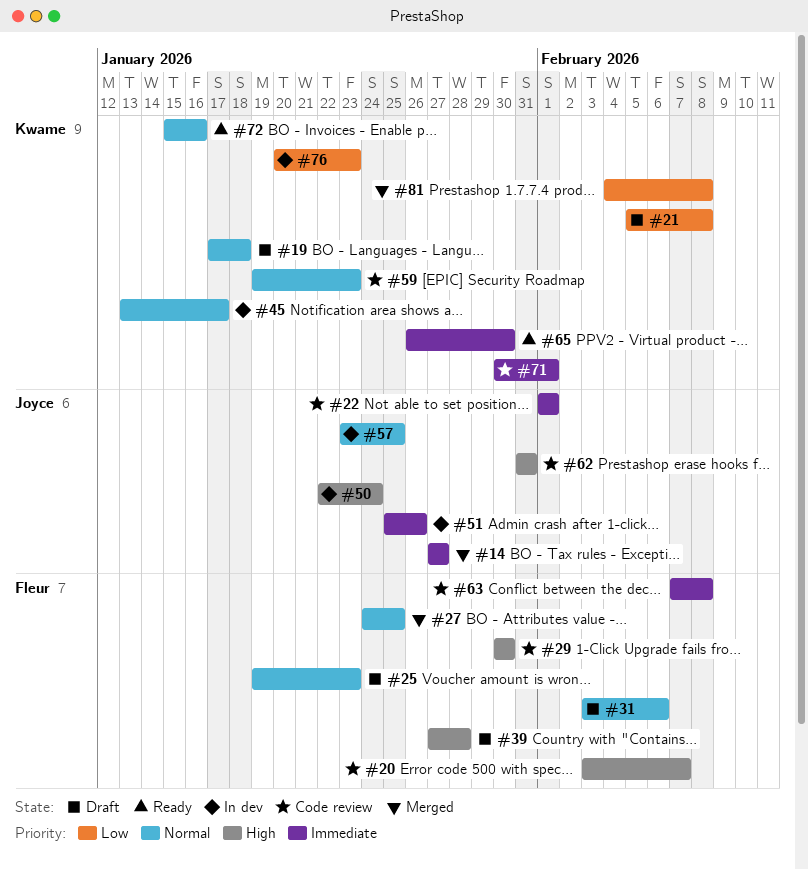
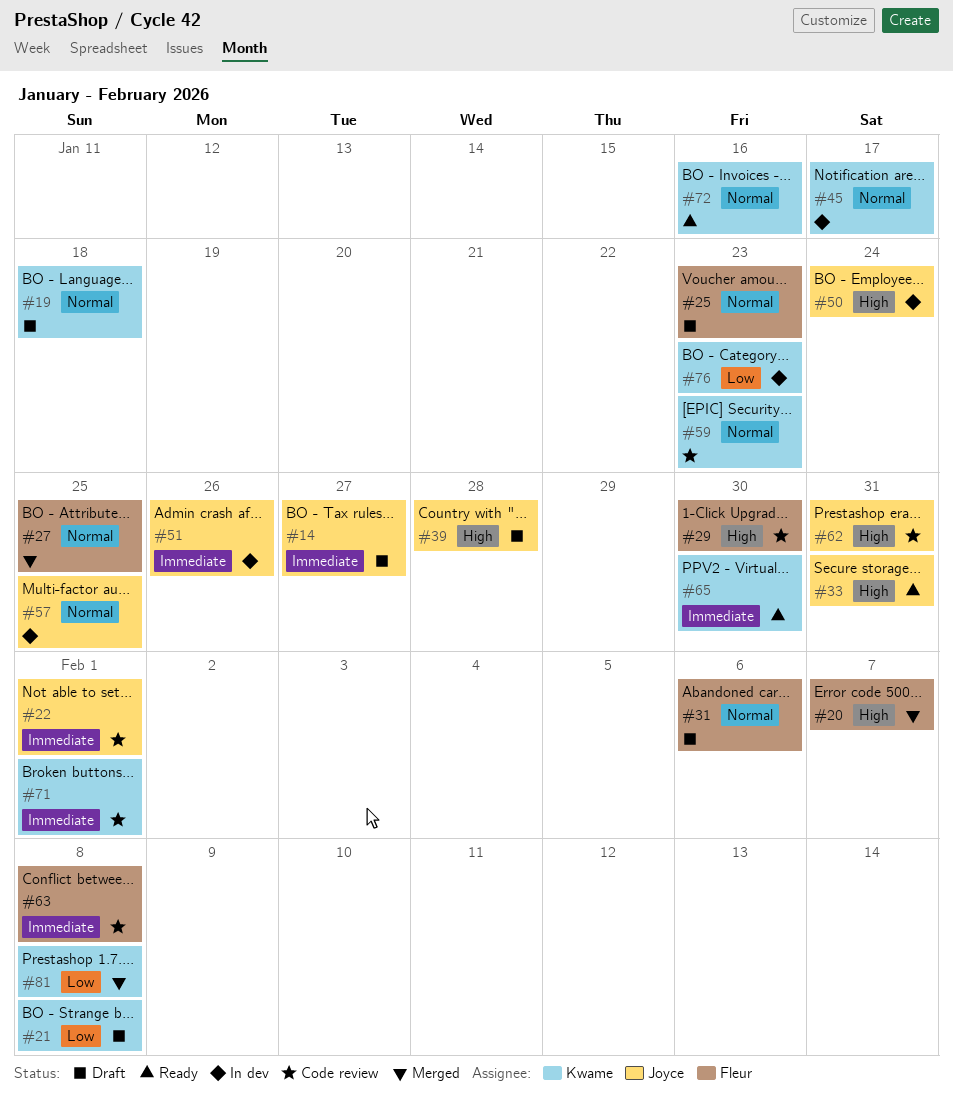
#14, status: Merged -> Draft
#20, status: Code review -> Merged
#33: none -> present
#39, owner: Fleur -> Joyce

